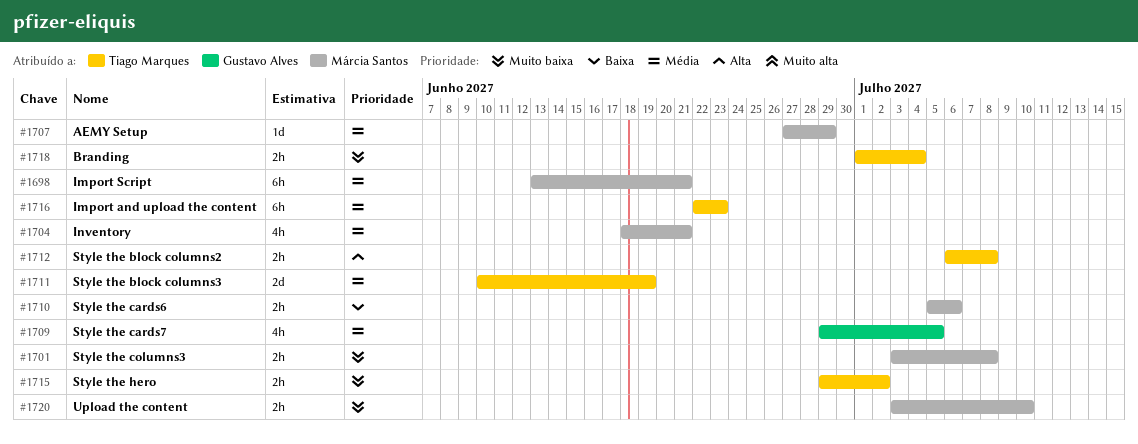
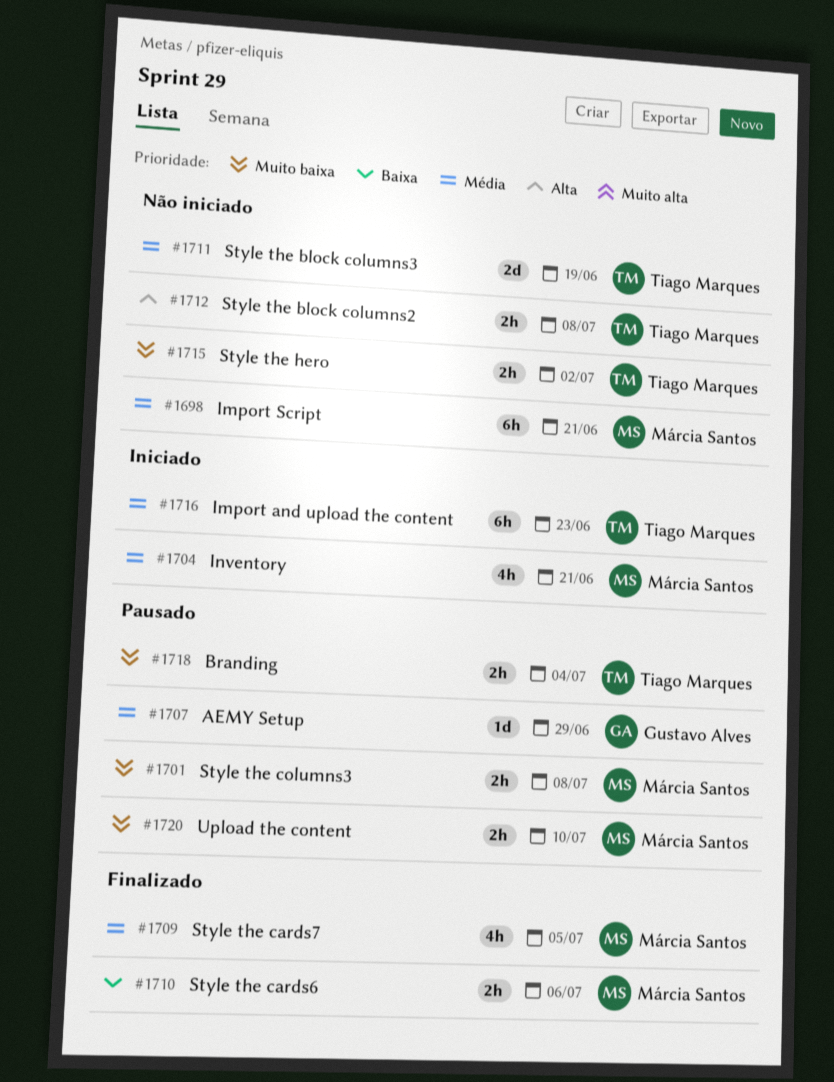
#1707, owner: Márcia Santos -> Gustavo Alves
#1709, owner: Gustavo Alves -> Márcia Santos

